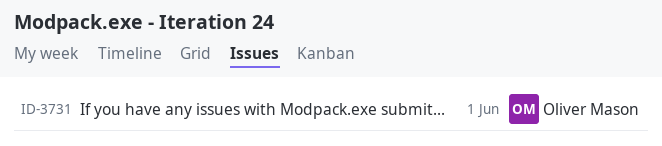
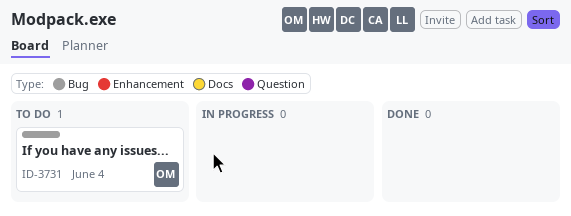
ID-3731, due: Jun 1 -> Jun 4

